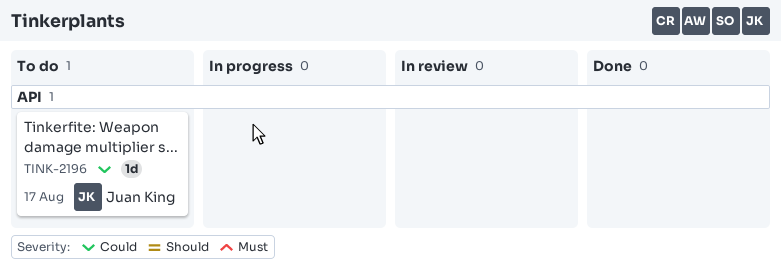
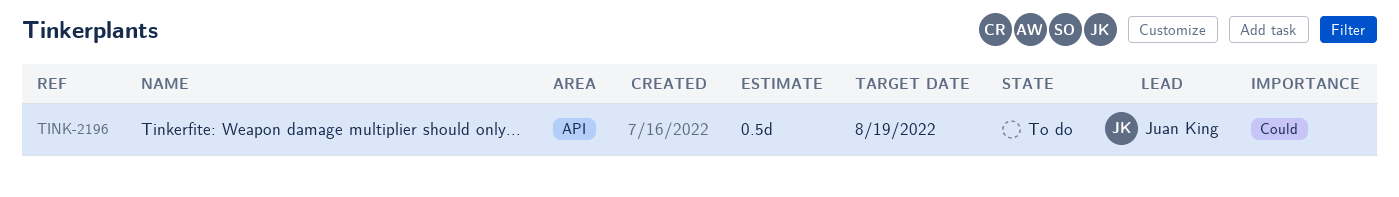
TINK-2196, estimate: 1d -> 0.5d
TINK-2196, due: Aug 17 -> Aug 19

